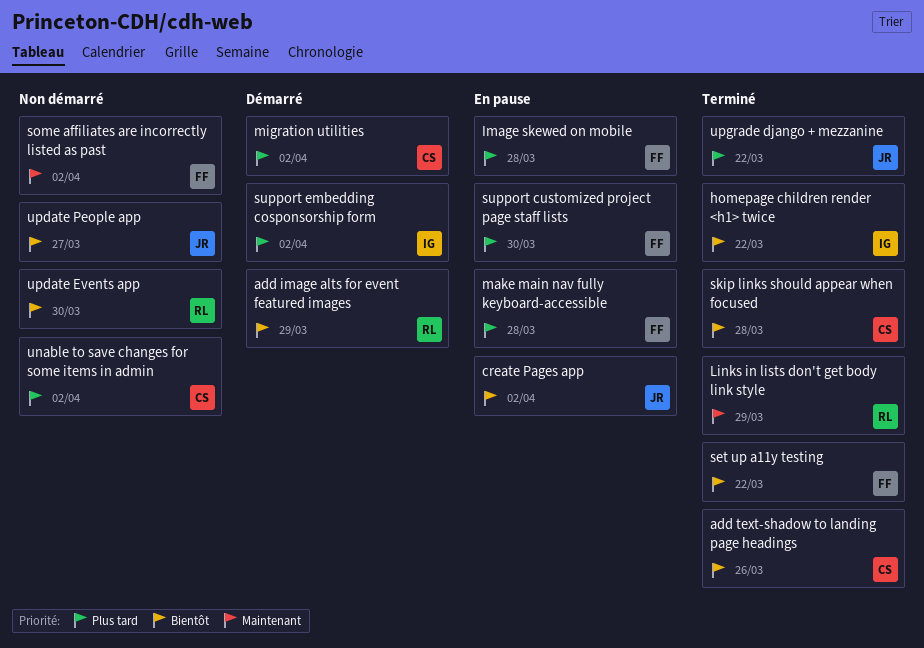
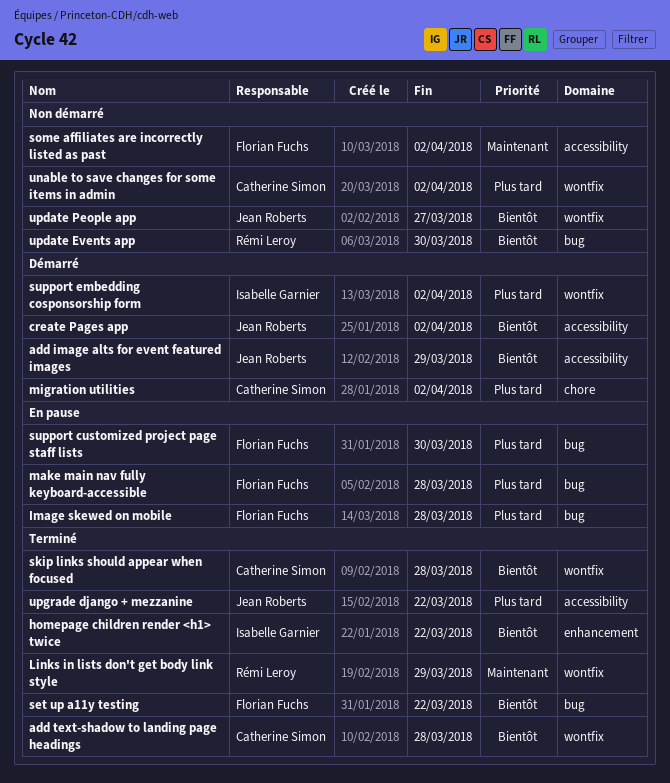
add image alts for event featured images, owner: Rémi Leroy -> Jean Roberts
add text-shadow to landing page headings, due: Mar 26 -> Mar 28
create Pages app, status: En pause -> Démarré

